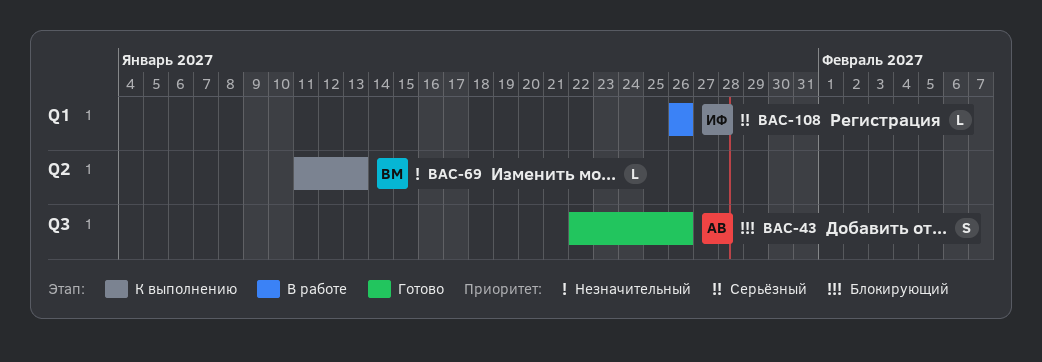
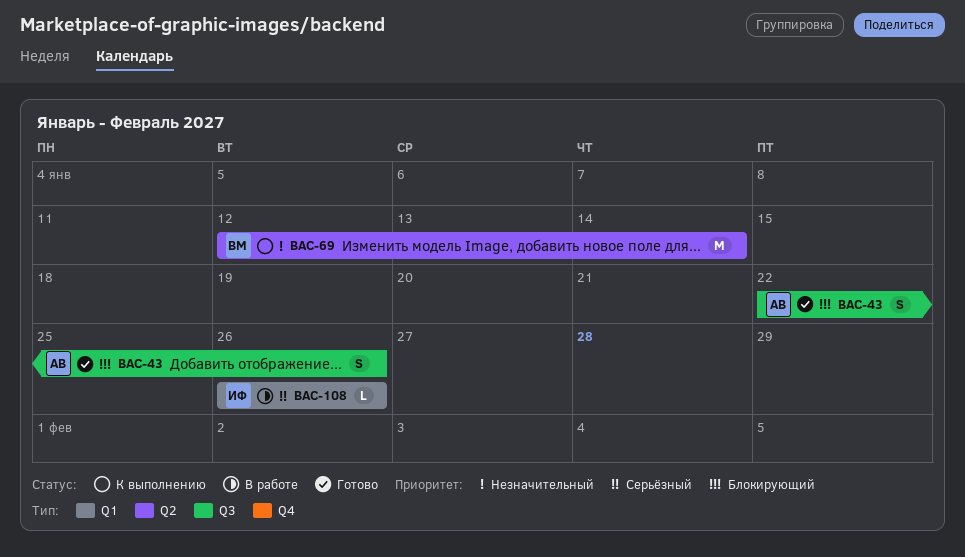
BAC-69, estimate: L -> M
BAC-69, start: Jan 11 -> Jan 12
BAC-69, due: Jan 13 -> Jan 14

